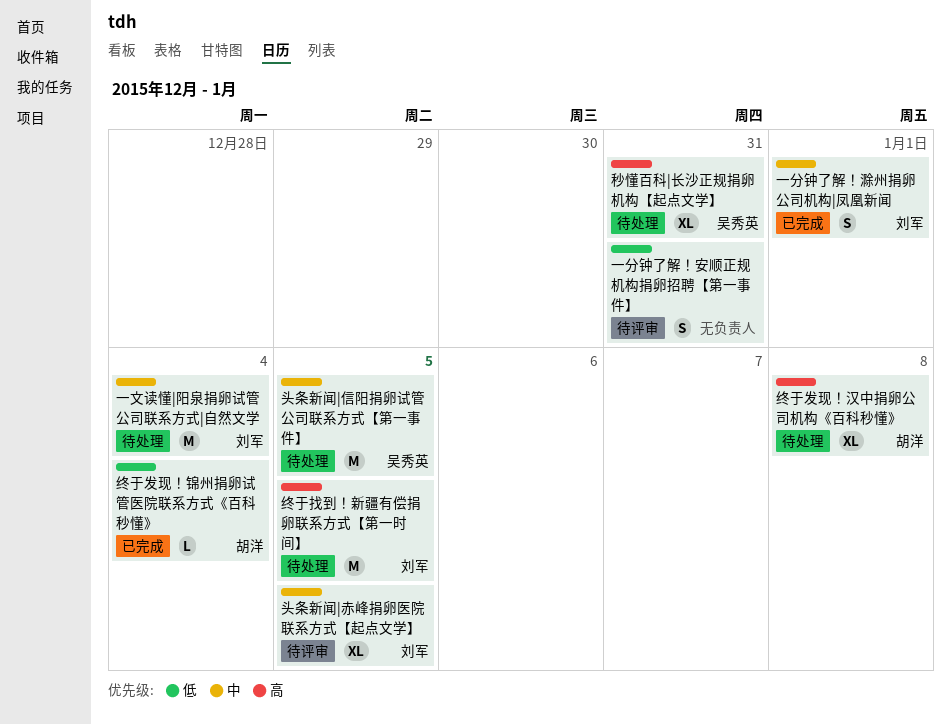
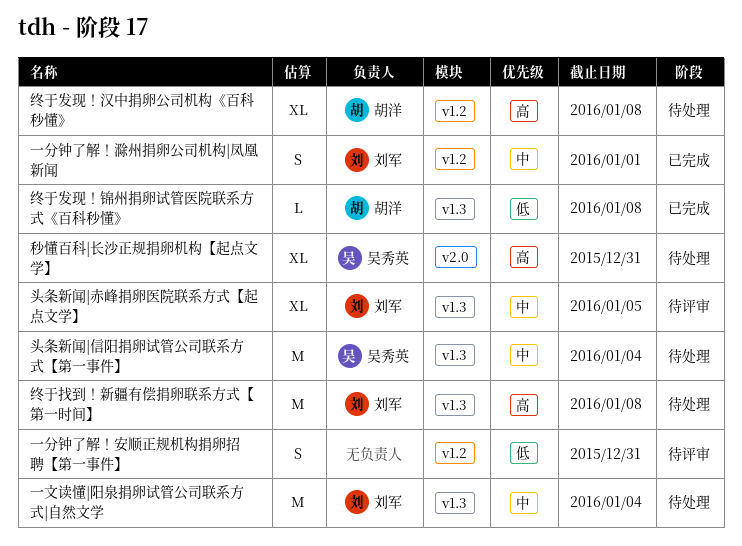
头条新闻|信阳捐卵试管公司联系方式【第一事件】, due: Jan 5 -> Jan 4
终于发现！锦州捐卵试管医院联系方式《百科秒懂》, due: Jan 4 -> Jan 8
终于找到！新疆有偿捐卵联系方式【第一时间】, due: Jan 5 -> Jan 8

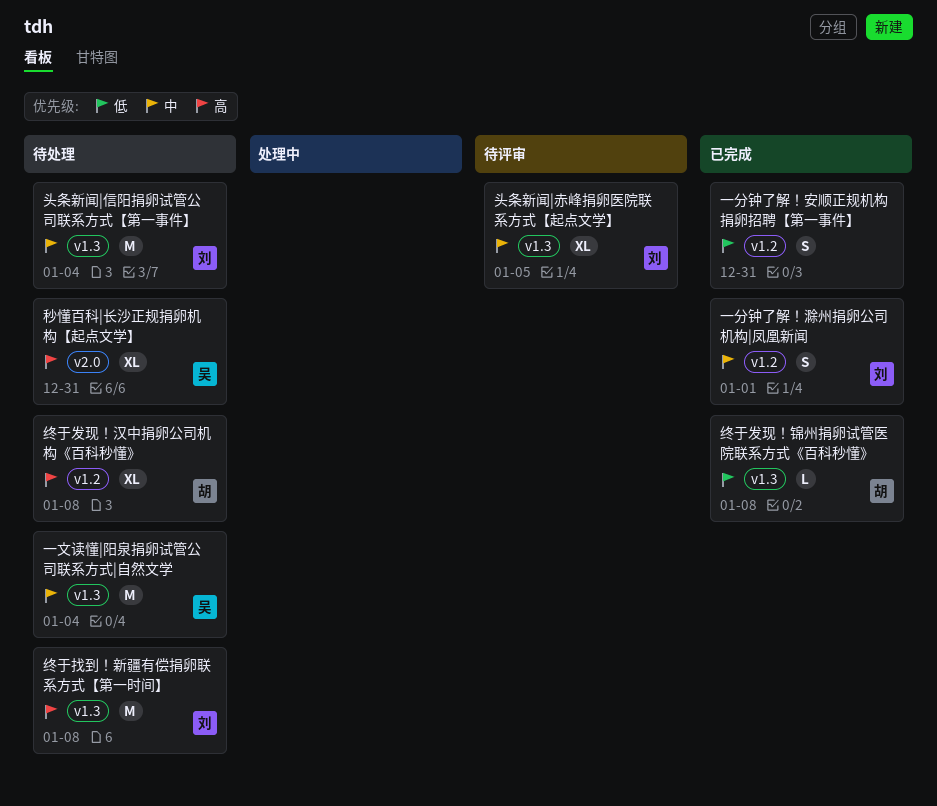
一分钟了解！安顺正规机构捐卵招聘【第一事件】, status: 待评审 -> 已完成
一文读懂|阳泉捐卵试管公司联系方式|自然文学, owner: 刘军 -> 吴秀英
头条新闻|信阳捐卵试管公司联系方式【第一事件】, owner: 吴秀英 -> 刘军

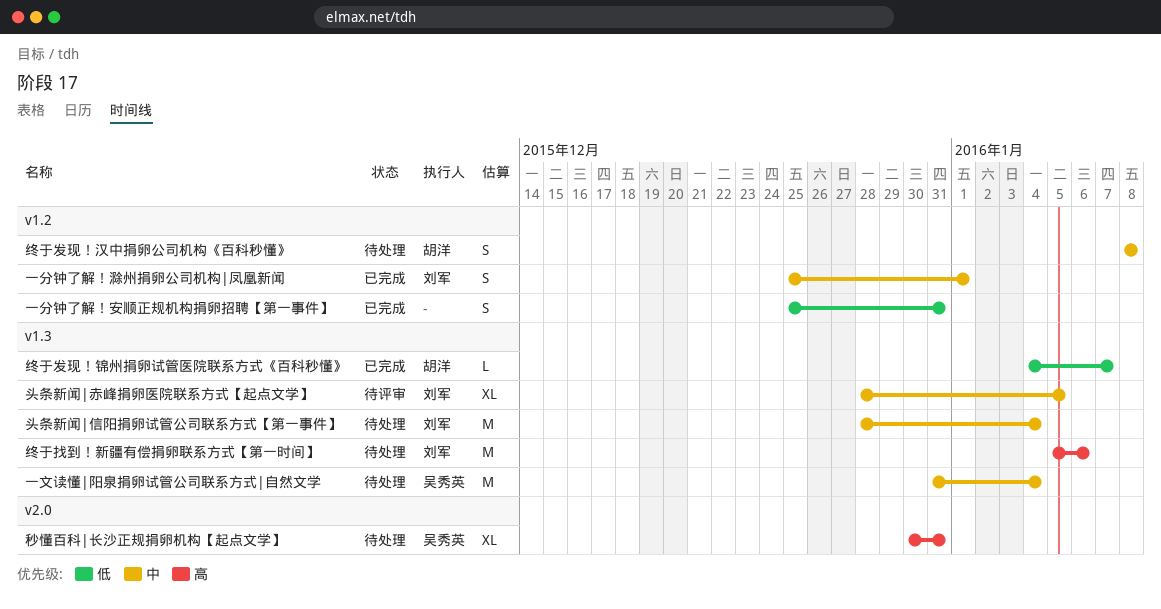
终于发现！汉中捐卵公司机构《百科秒懂》, priority: 高 -> 中
终于发现！汉中捐卵公司机构《百科秒懂》, estimate: XL -> S
终于发现！锦州捐卵试管医院联系方式《百科秒懂》, due: Jan 8 -> Jan 7
终于找到！新疆有偿捐卵联系方式【第一时间】, due: Jan 8 -> Jan 6

